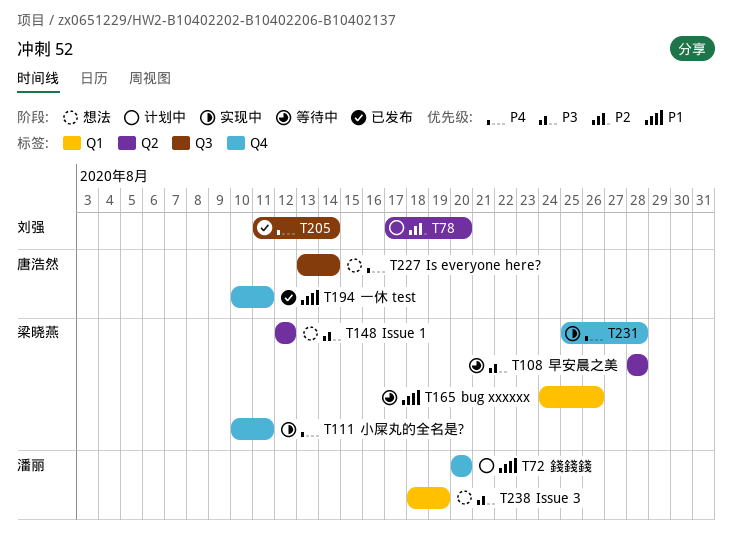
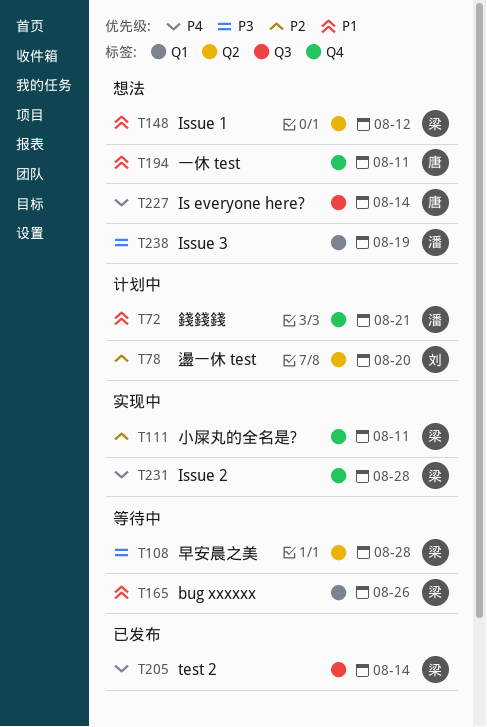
T72, due: Aug 20 -> Aug 21
T111, priority: P4 -> P2
T148, priority: P3 -> P1
T194, status: 已发布 -> 想法
T205, owner: 刘强 -> 梁晓燕

